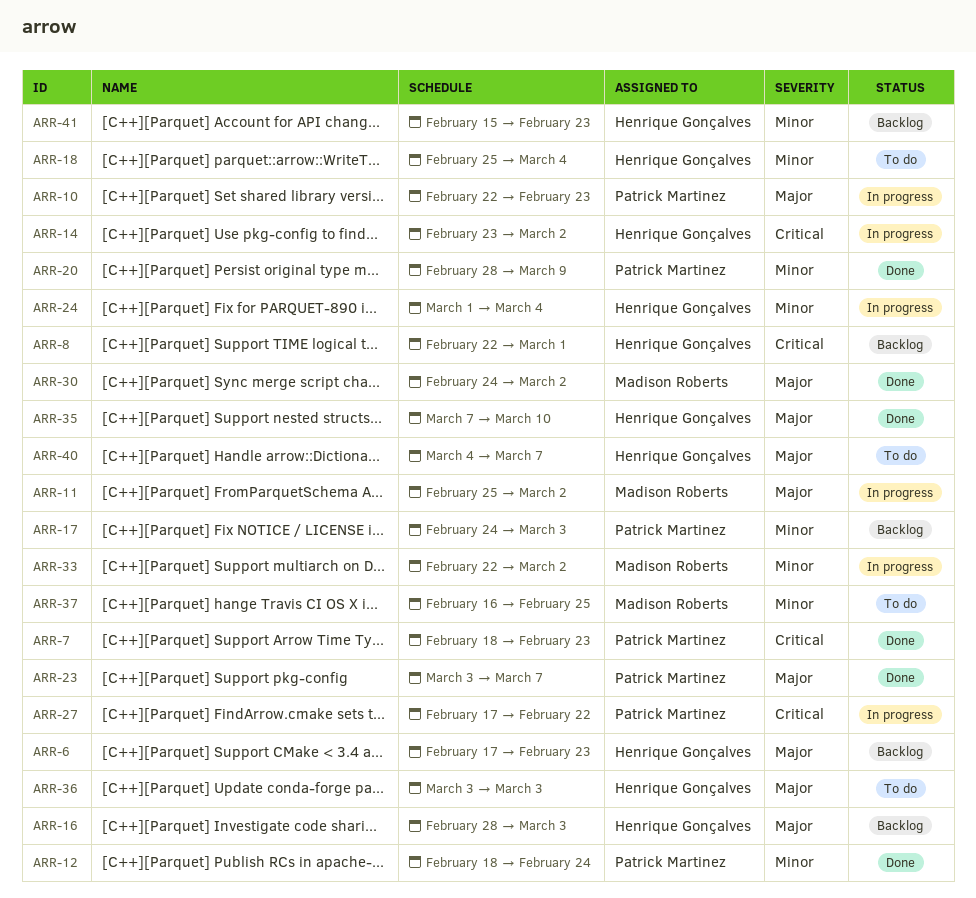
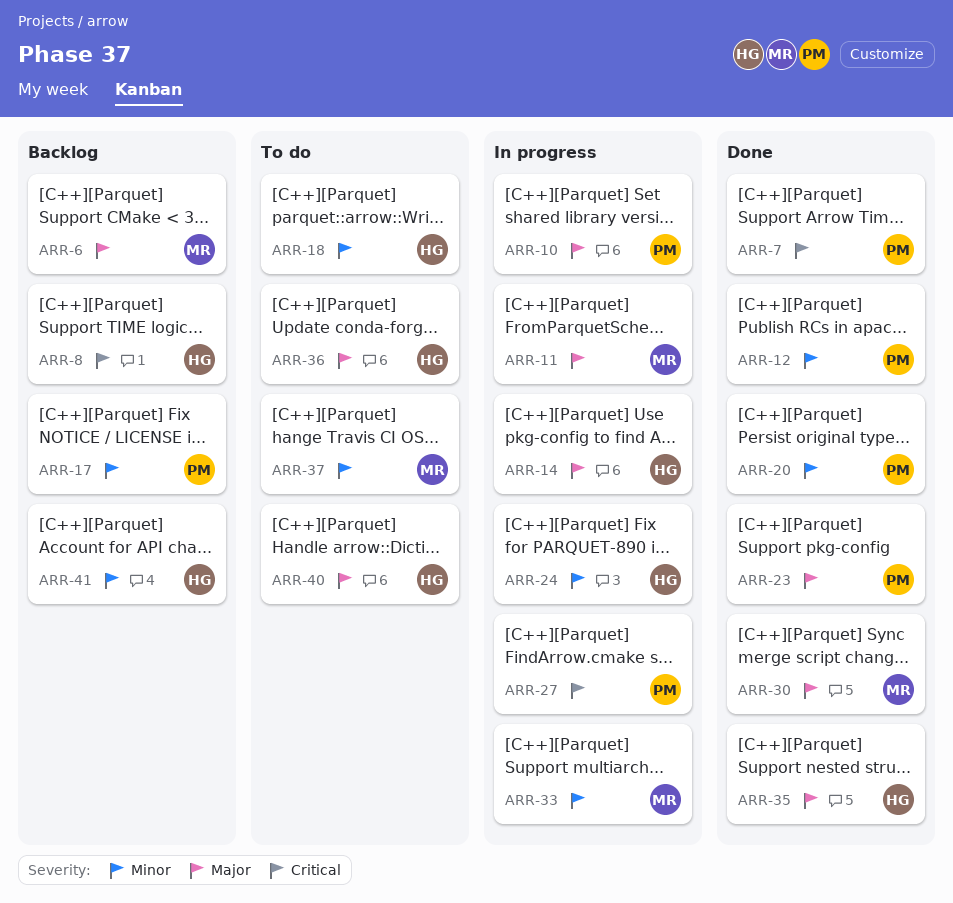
ARR-6, owner: Henrique Gonçalves -> Madison Roberts
ARR-14, priority: Critical -> Major
ARR-16: present -> none

